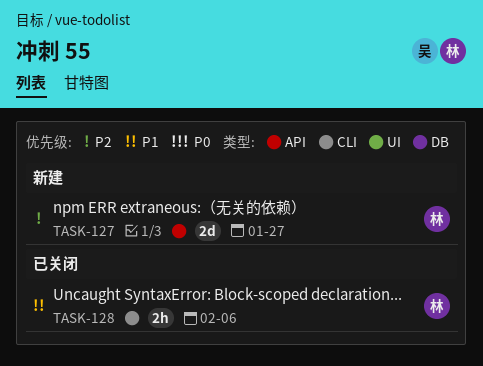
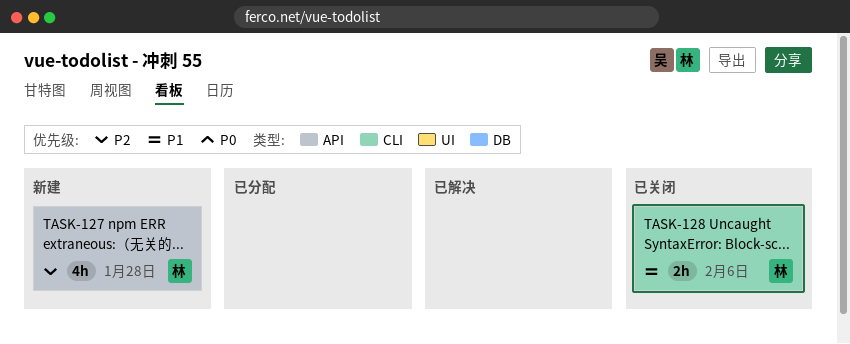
TASK-127, estimate: 2d -> 4h
TASK-127, due: Jan 27 -> Jan 28

